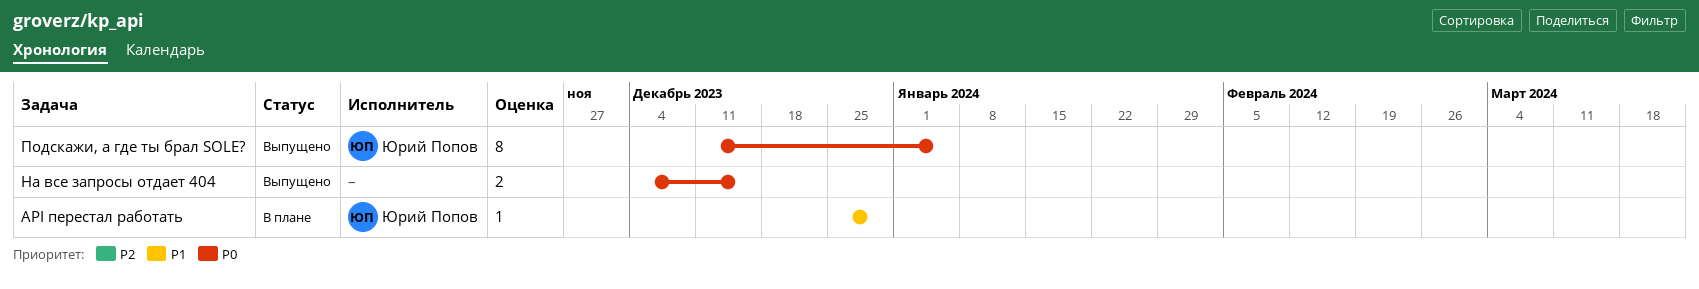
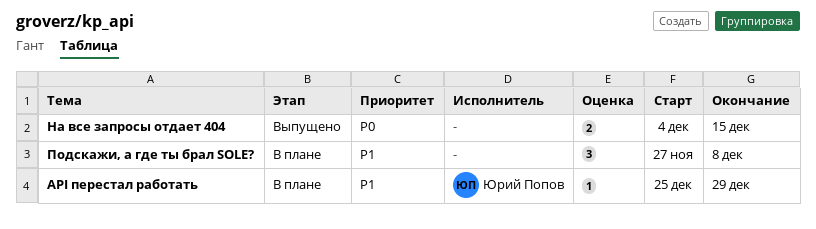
Подскажи, а где ты брал SOLE?, status: Выпущено -> В плане
Подскажи, а где ты брал SOLE?, owner: Юрий Попов -> none
Подскажи, а где ты брал SOLE?, priority: P0 -> P1
Подскажи, а где ты брал SOLE?, estimate: 8 -> 3
Подскажи, а где ты брал SOLE?, start: Dec 11 -> Nov 27
Подскажи, а где ты брал SOLE?, due: Jan 5 -> Dec 8

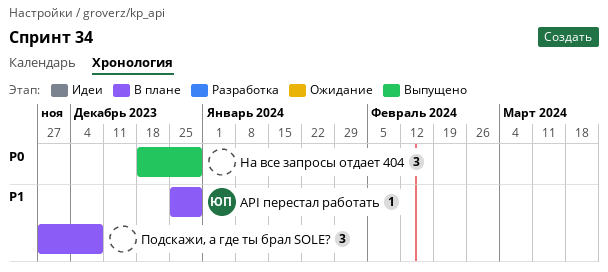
На все запросы отдает 404, estimate: 2 -> 3
На все запросы отдает 404, start: Dec 4 -> Dec 18
На все запросы отдает 404, due: Dec 15 -> Dec 29

